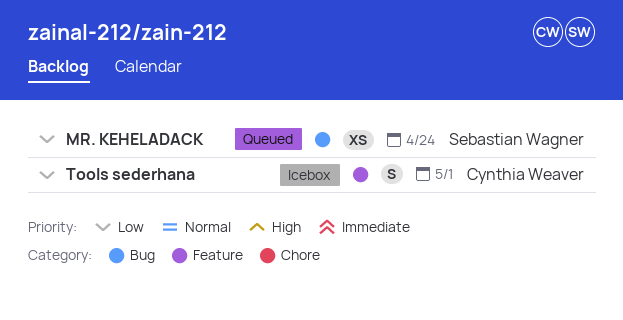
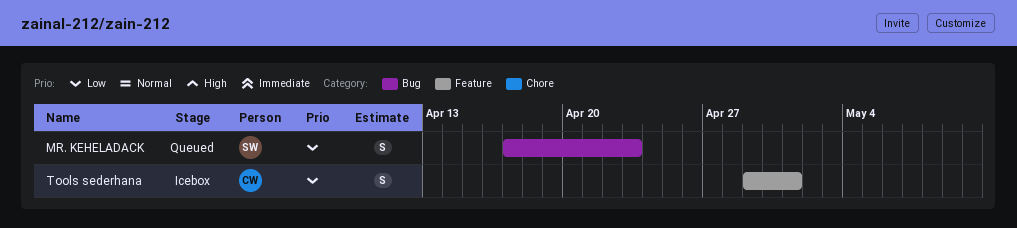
MR. KEHELADACK, estimate: XS -> S
MR. KEHELADACK, due: Apr 24 -> Apr 23

